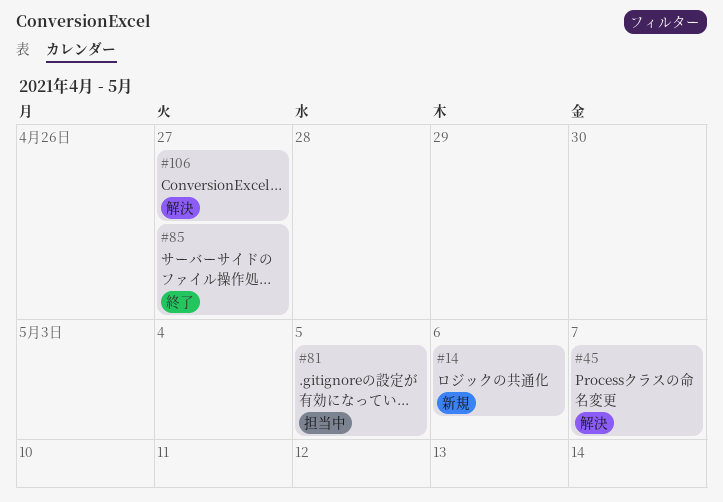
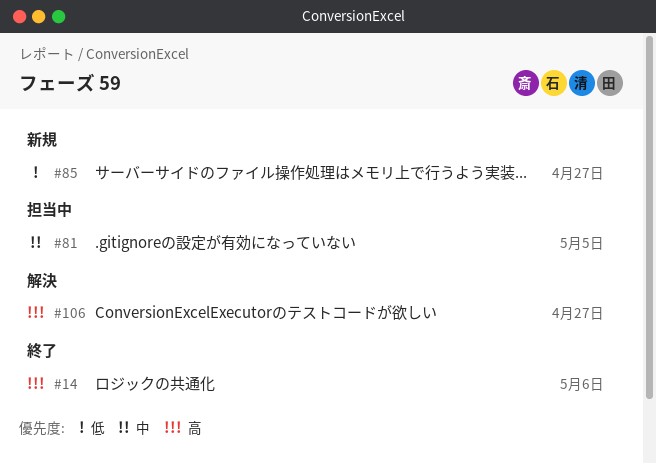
#14, status: 新規 -> 終了
#45: present -> none
#85, status: 終了 -> 新規

